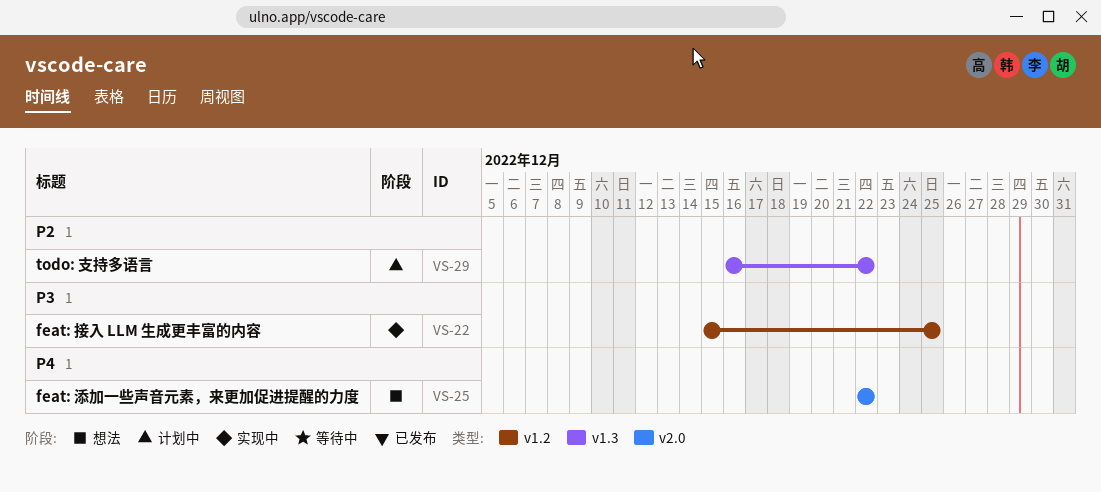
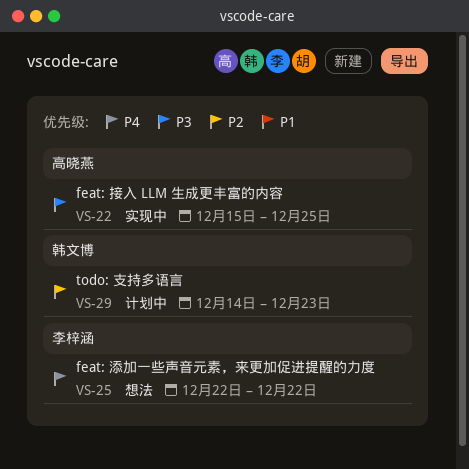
VS-29, start: Dec 16 -> Dec 14
VS-29, due: Dec 22 -> Dec 23

